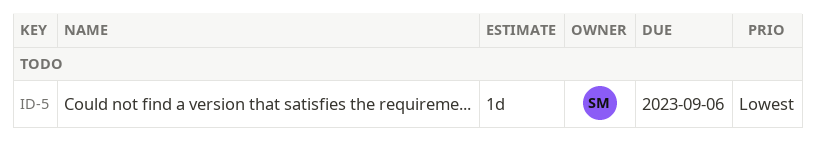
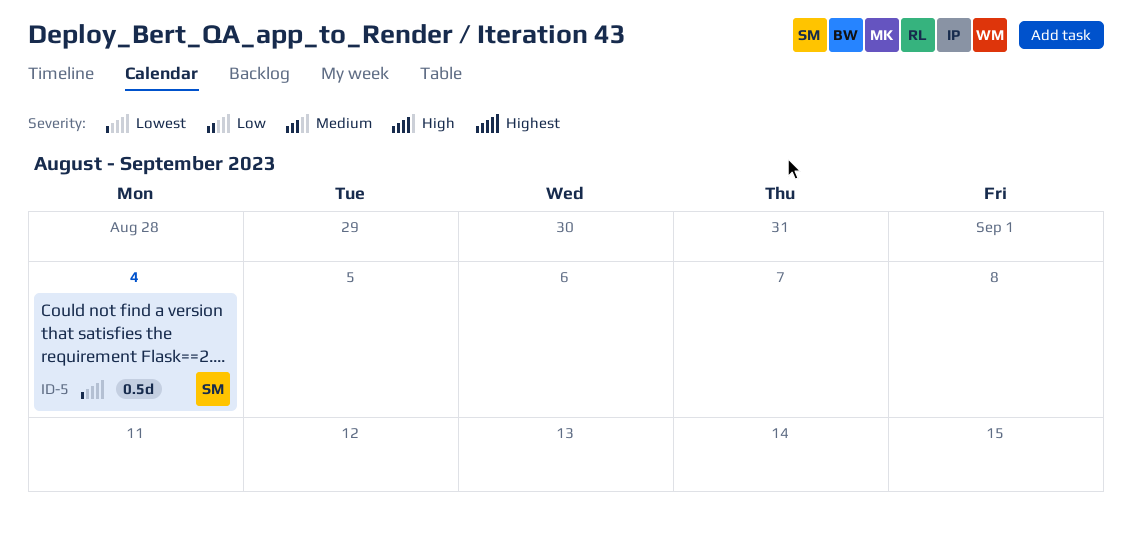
ID-5, estimate: 1d -> 0.5d
ID-5, due: Sep 6 -> Sep 4

